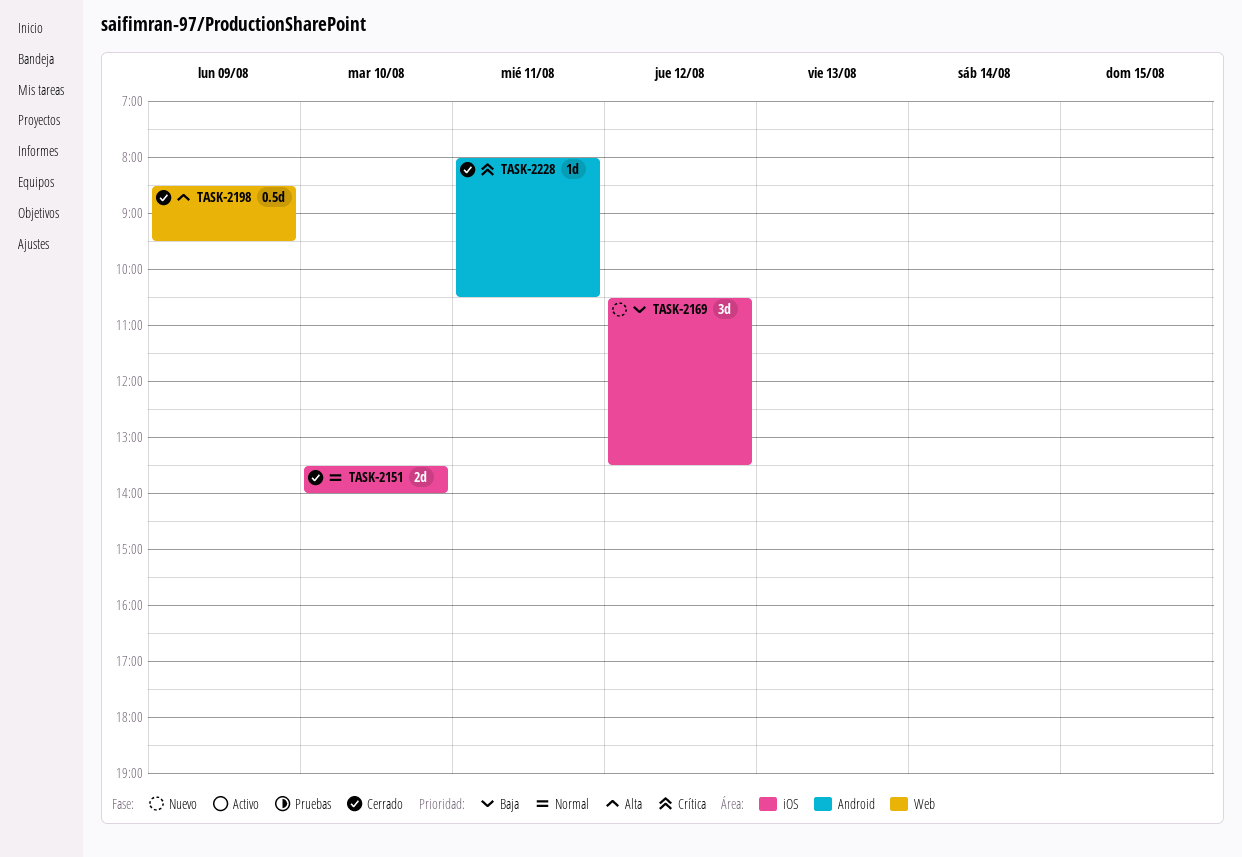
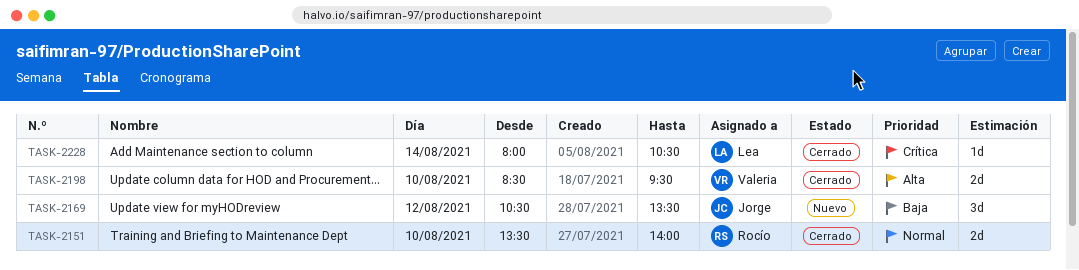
TASK-2198, estimate: 0.5d -> 2d
TASK-2198, day: Aug 9 -> Aug 10
TASK-2228, day: Aug 11 -> Aug 14

